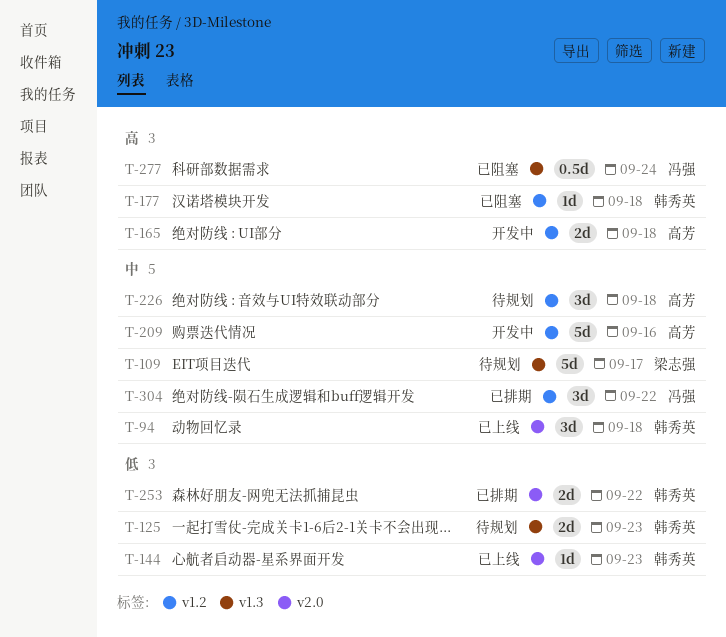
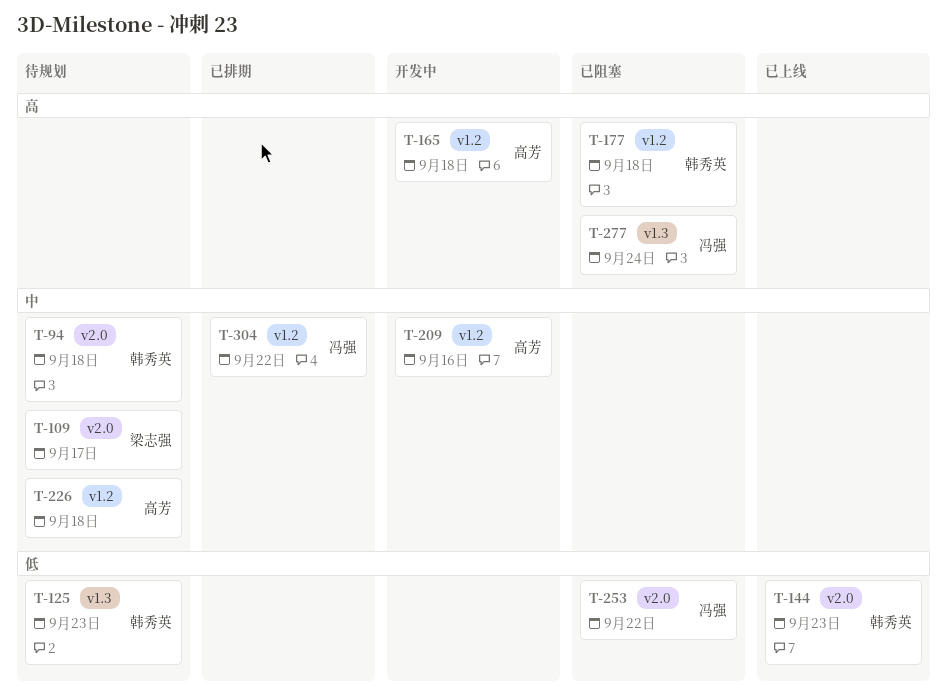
T-94, status: 已上线 -> 待规划
T-109, label: v1.3 -> v2.0
T-253, status: 已排期 -> 已阻塞
T-253, owner: 韩秀英 -> 冯强

